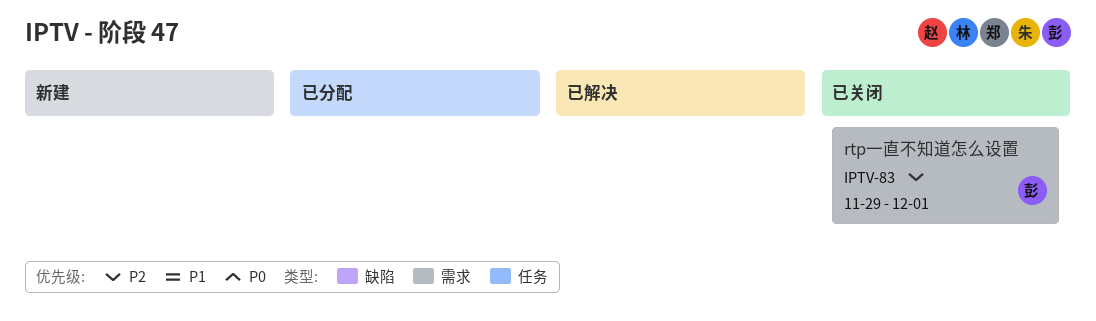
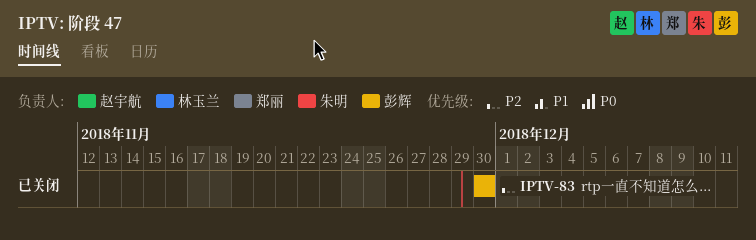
IPTV-83, start: Nov 29 -> Nov 30
IPTV-83, due: Dec 1 -> Nov 30

